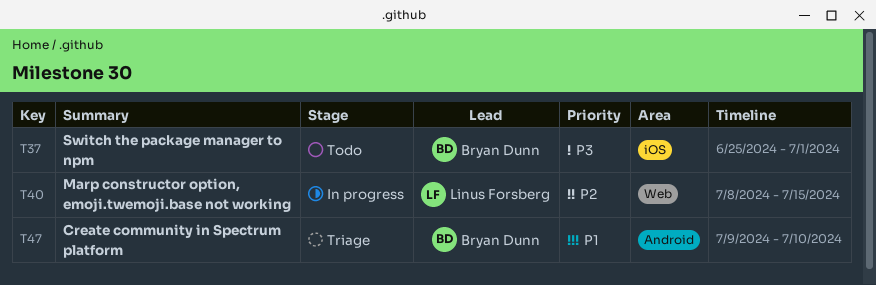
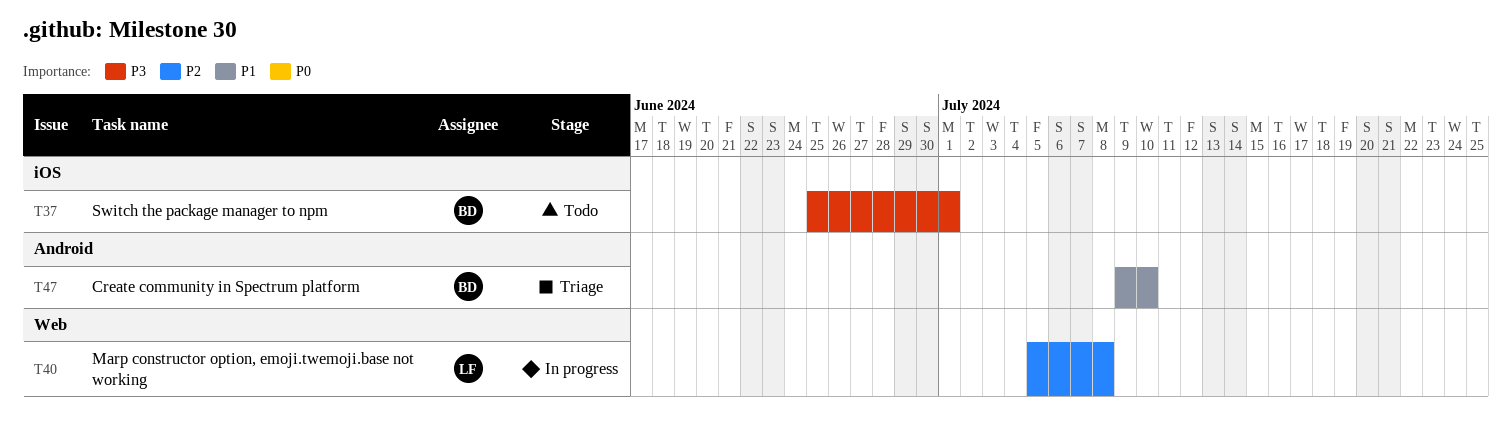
T40, start: Jul 8 -> Jul 5
T40, due: Jul 15 -> Jul 8

